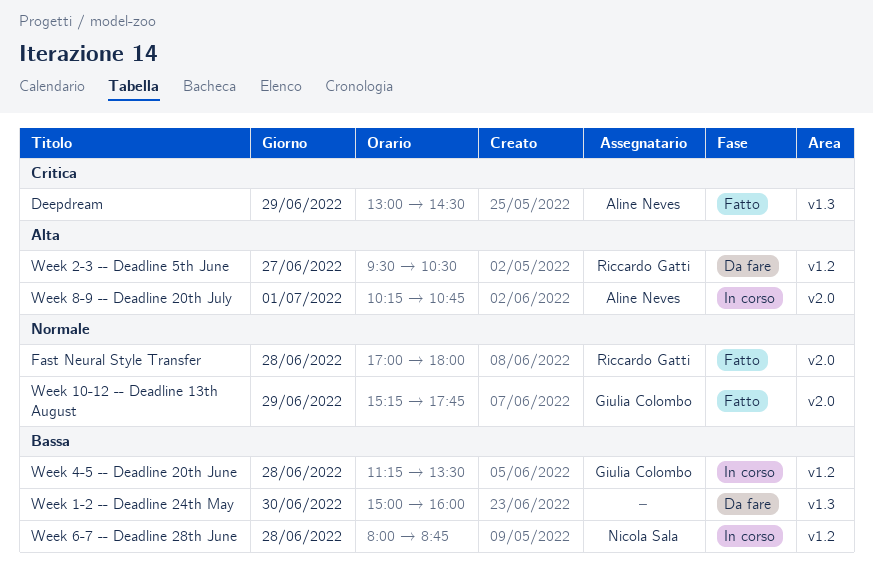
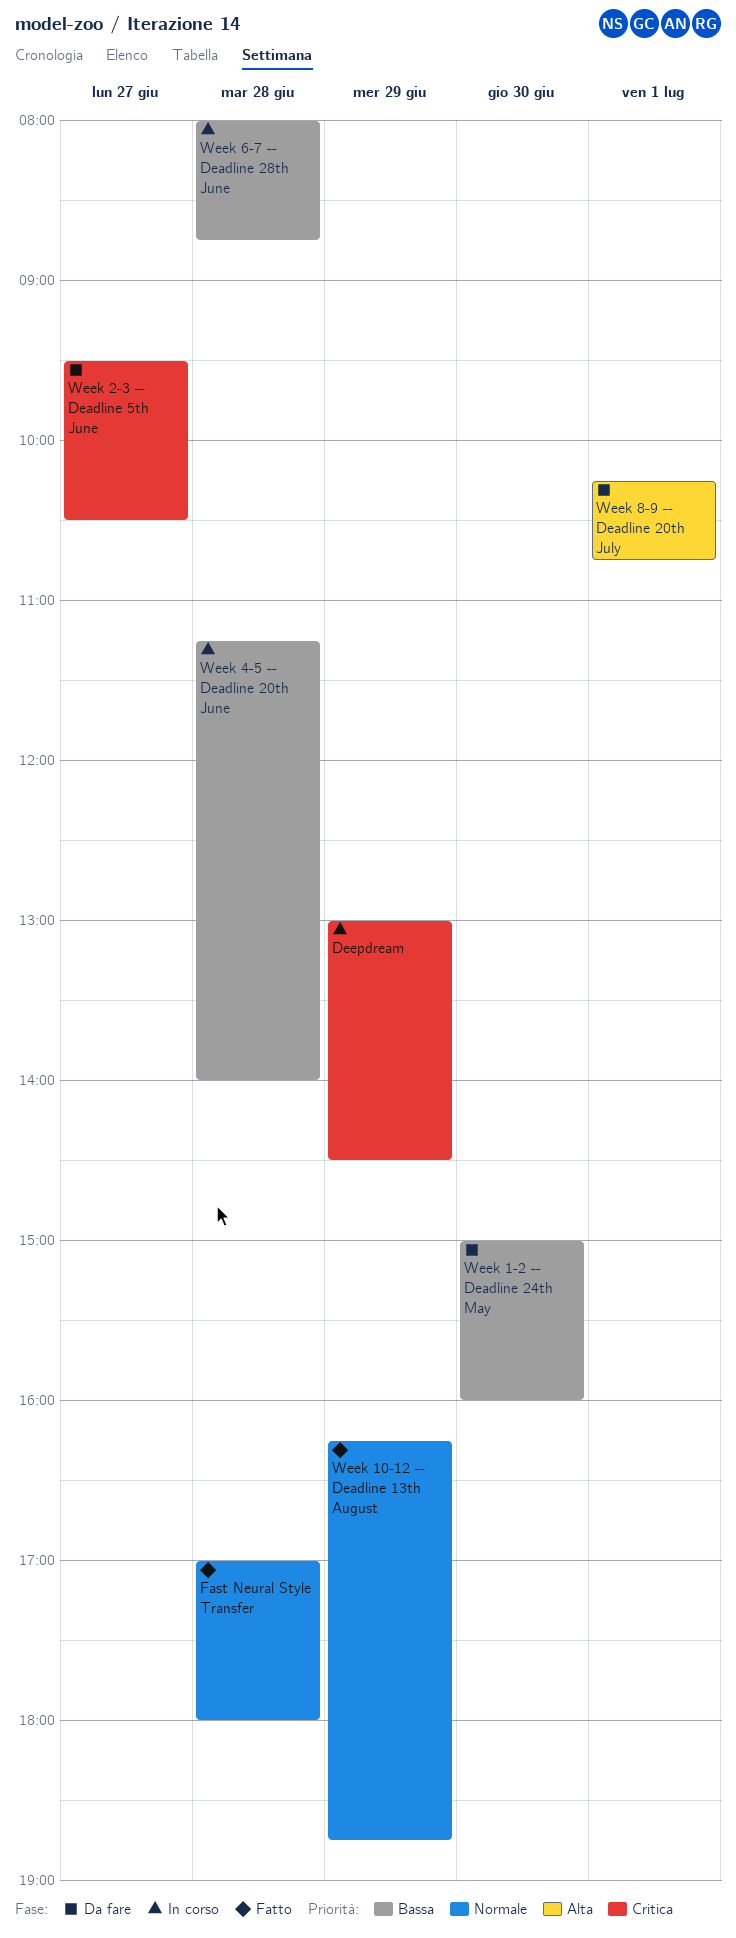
Deepdream, status: Fatto -> In corso
Week 10-12 -- Deadline 13th August, begins: 15:15 -> 16:15
Week 10-12 -- Deadline 13th August, ends: 17:45 -> 18:45
Week 2-3 -- Deadline 5th June, priority: Alta -> Critica
Week 4-5 -- Deadline 20th June, ends: 13:30 -> 14:00
Week 8-9 -- Deadline 20th July, status: In corso -> Da fare

